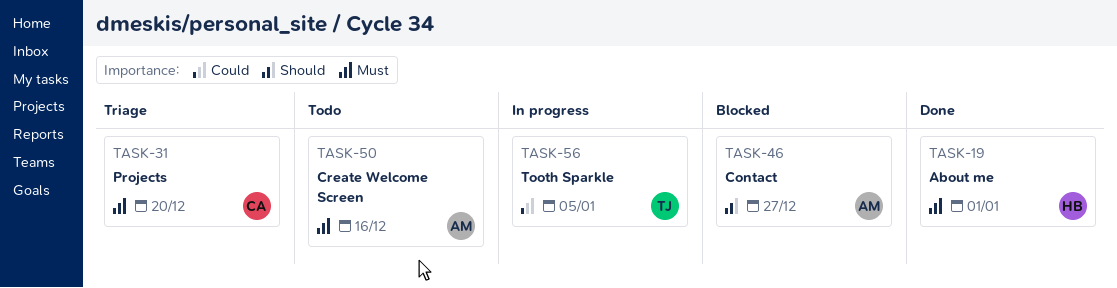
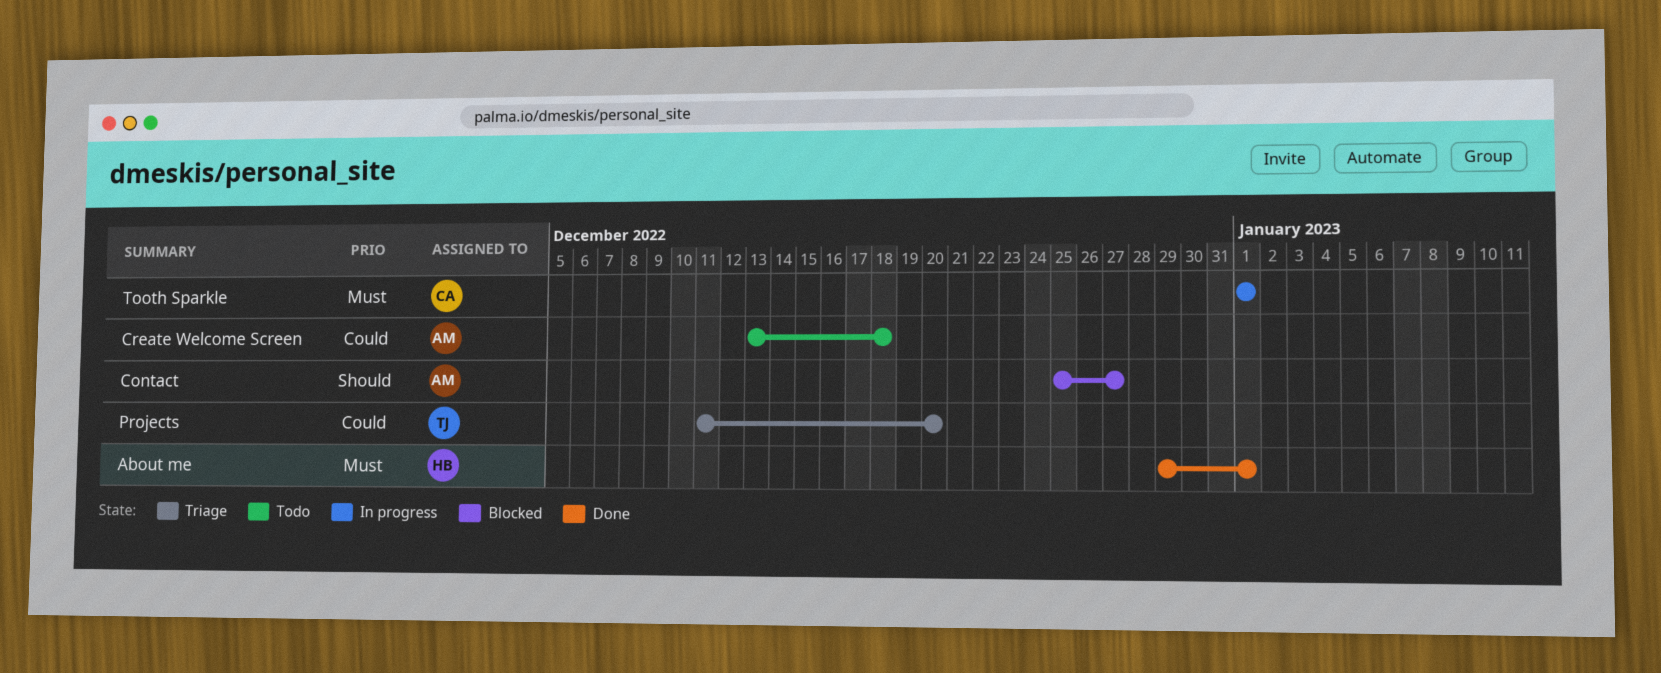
Create Welcome Screen, priority: Must -> Could
Create Welcome Screen, due: Dec 16 -> Dec 18
Projects, owner: CA -> TJ
Projects, priority: Must -> Could
Tooth Sparkle, owner: TJ -> CA
Tooth Sparkle, priority: Could -> Must
Tooth Sparkle, due: Jan 5 -> Jan 1

